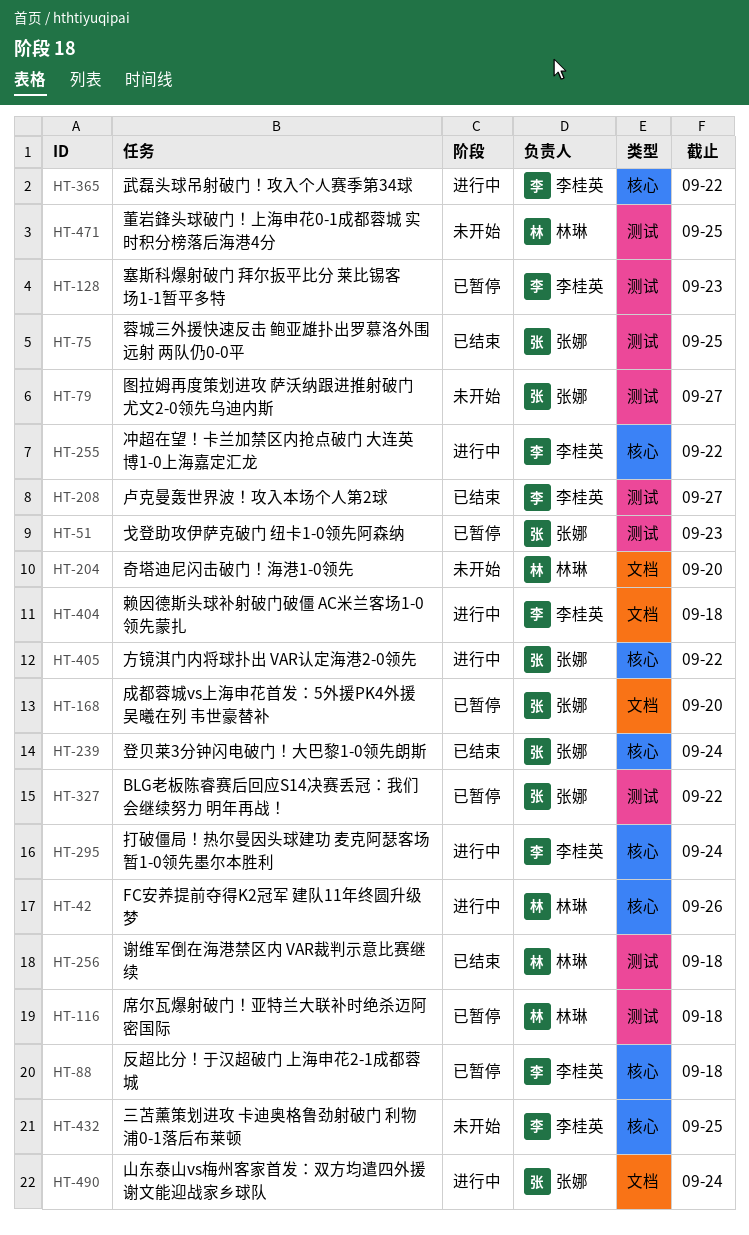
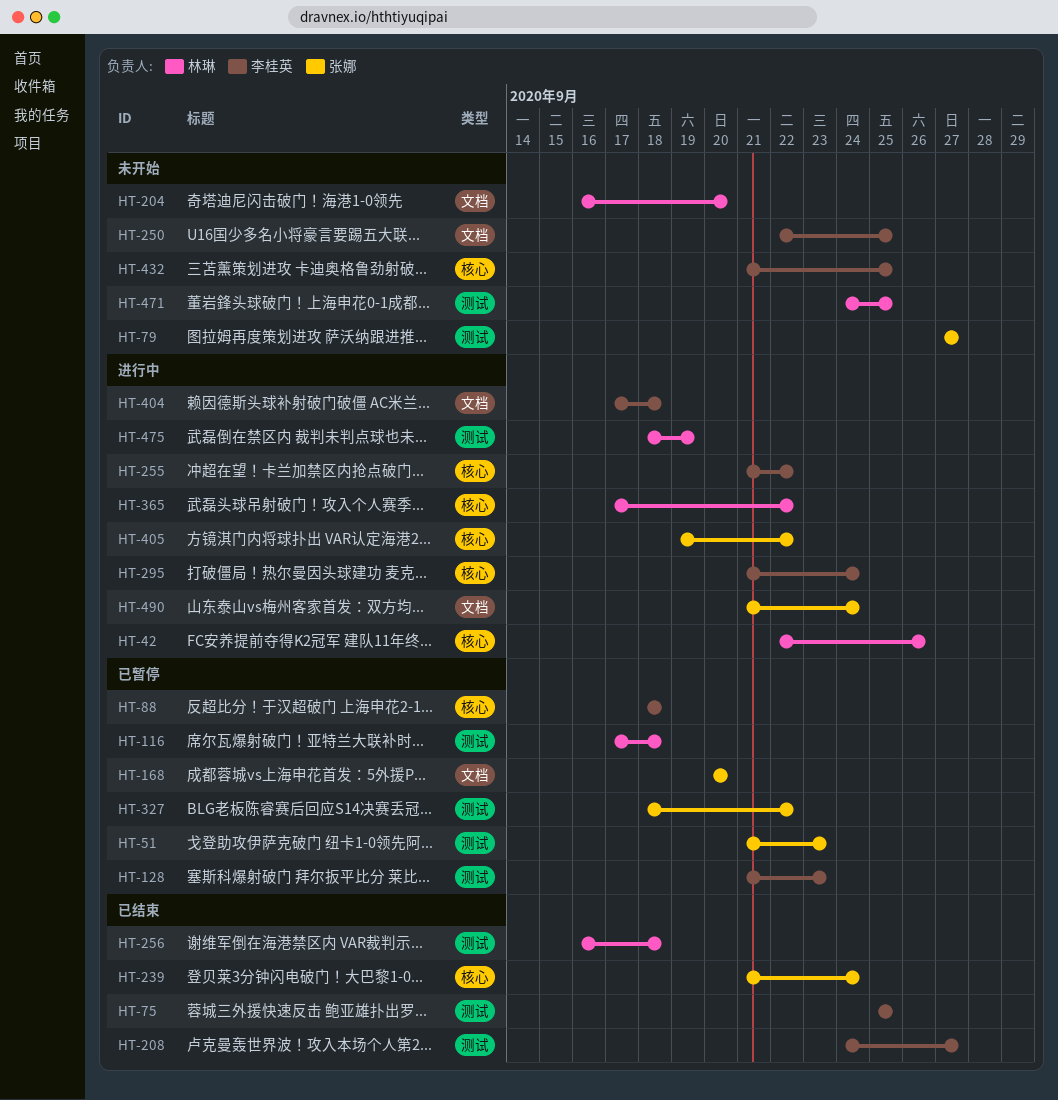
HT-75, owner: 张娜 -> 李桂英
HT-250: none -> present
HT-365, owner: 李桂英 -> 林琳
HT-475: none -> present

